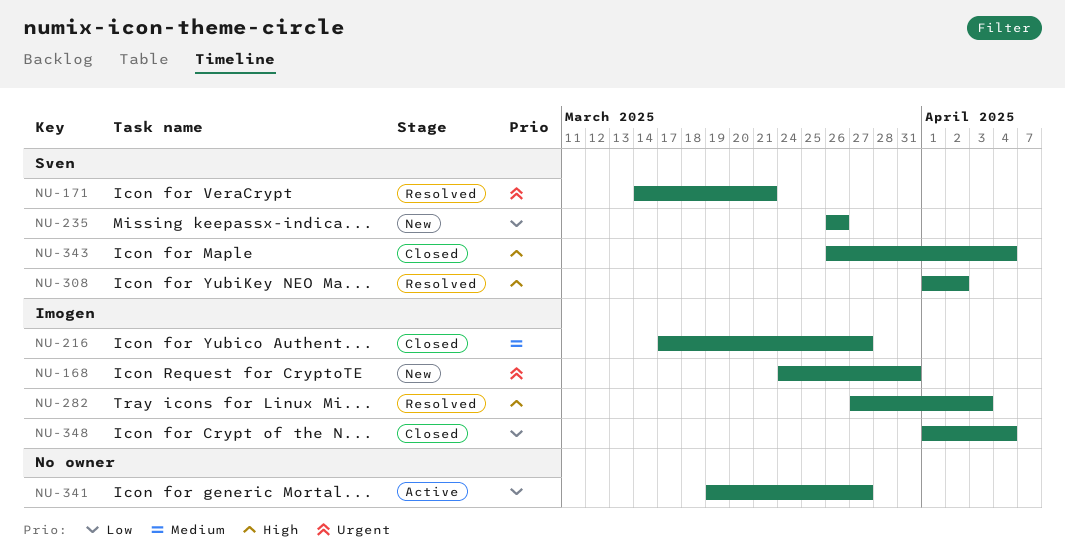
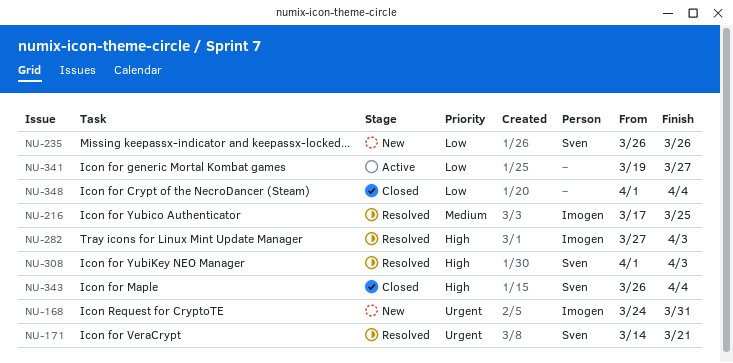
NU-216, status: Closed -> Resolved
NU-216, due: Mar 27 -> Mar 25
NU-308, due: Apr 2 -> Apr 3
NU-348, owner: Imogen -> none

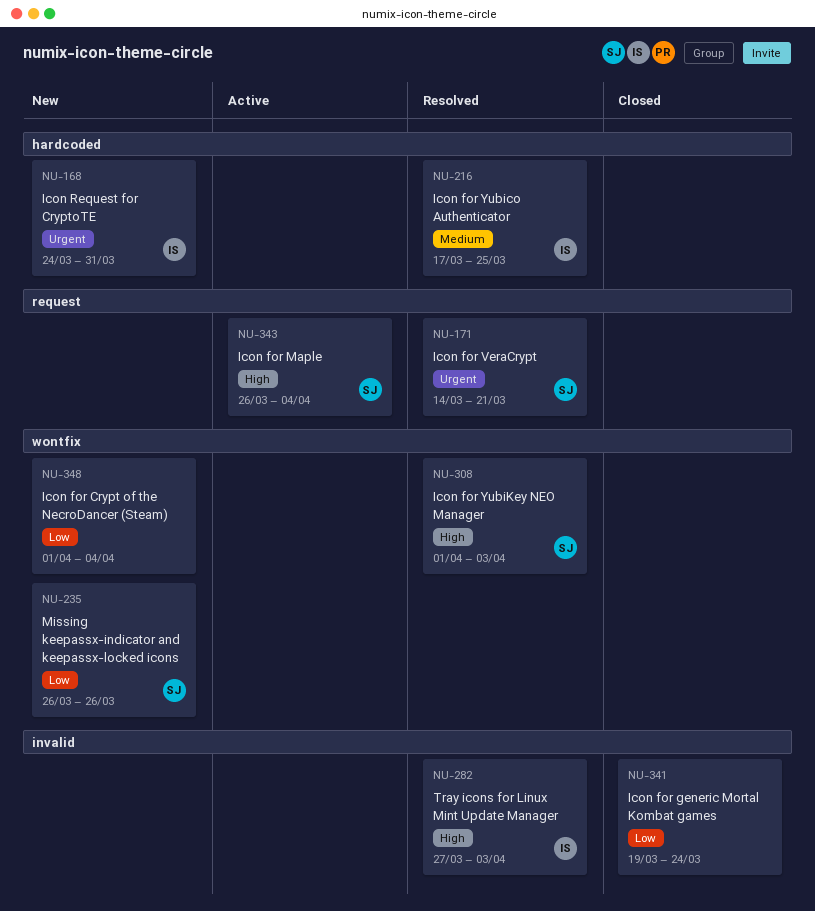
NU-341, status: Active -> Closed
NU-341, due: Mar 27 -> Mar 24
NU-343, status: Closed -> Active
NU-348, status: Closed -> New

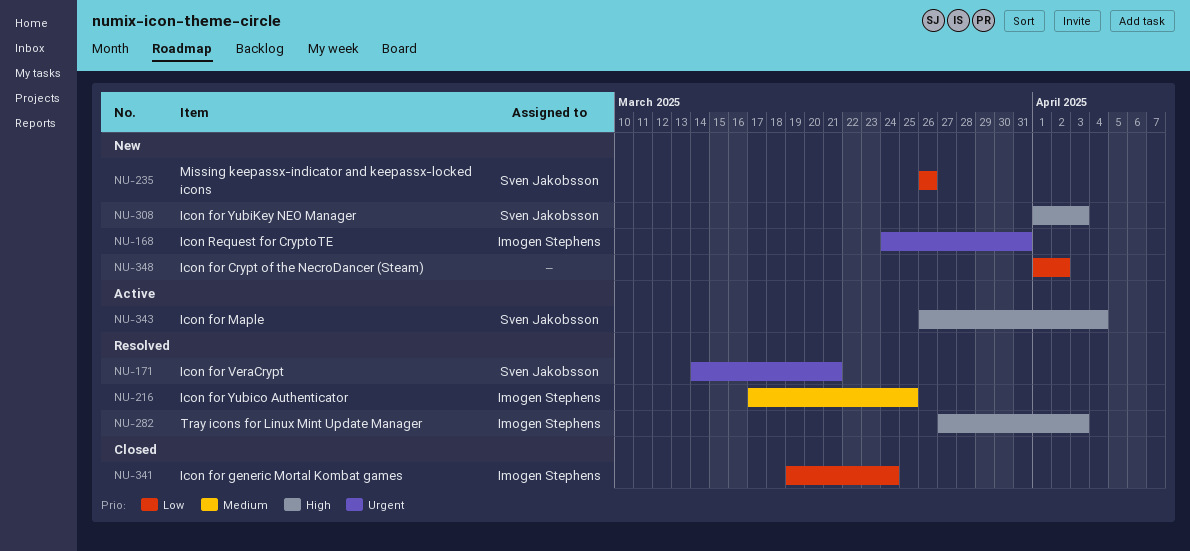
NU-308, status: Resolved -> New
NU-341, owner: none -> Imogen Stephens
NU-348, due: Apr 4 -> Apr 2

